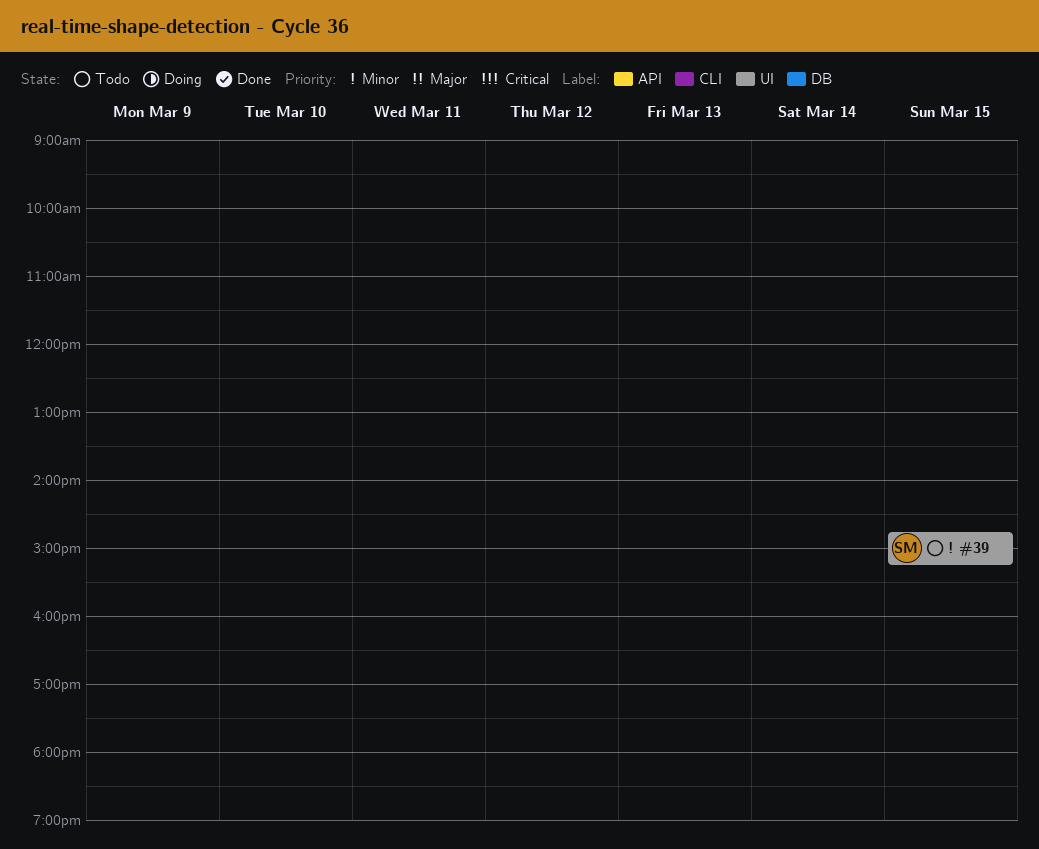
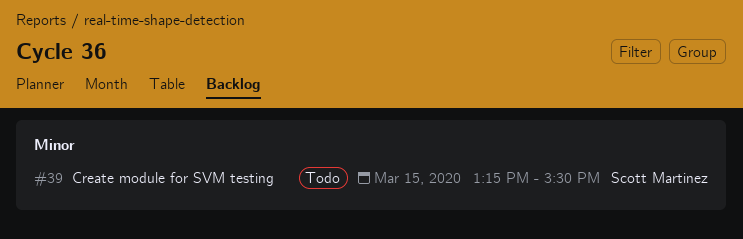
#39, begins: 14:45 -> 13:15
#39, ends: 15:15 -> 15:30

